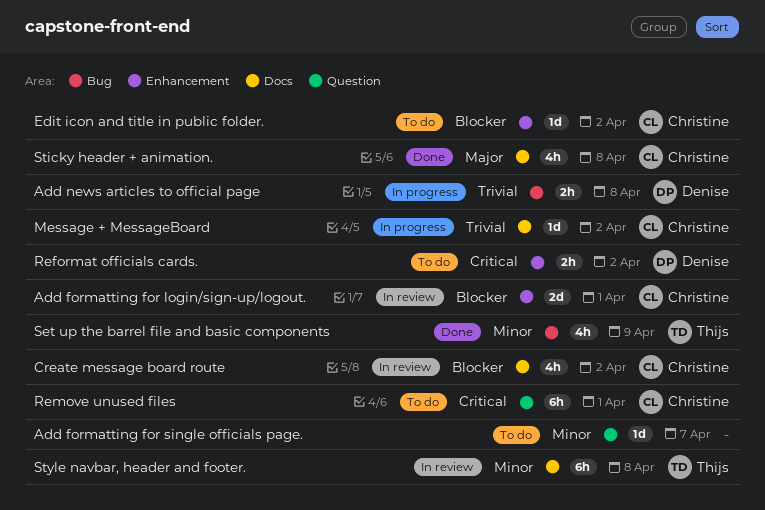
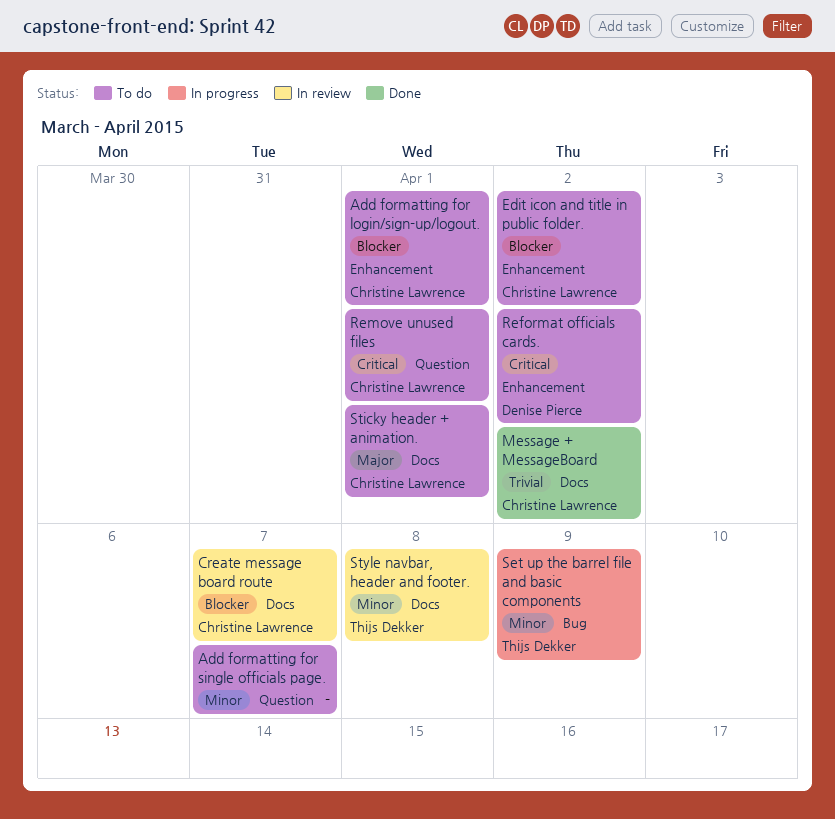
Add formatting for login/sign-up/logout., status: In review -> To do
Add news articles to official page: present -> none
Create message board route, due: Apr 2 -> Apr 7
Message + MessageBoard, status: In progress -> Done
Set up the barrel file and basic components, status: Done -> In progress
Sticky header + animation., status: Done -> To do
Sticky header + animation., due: Apr 8 -> Apr 1

